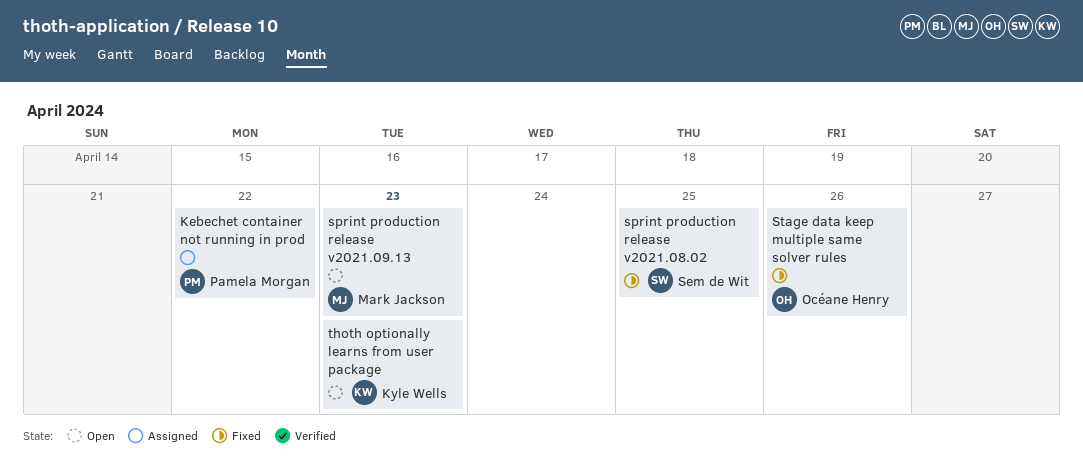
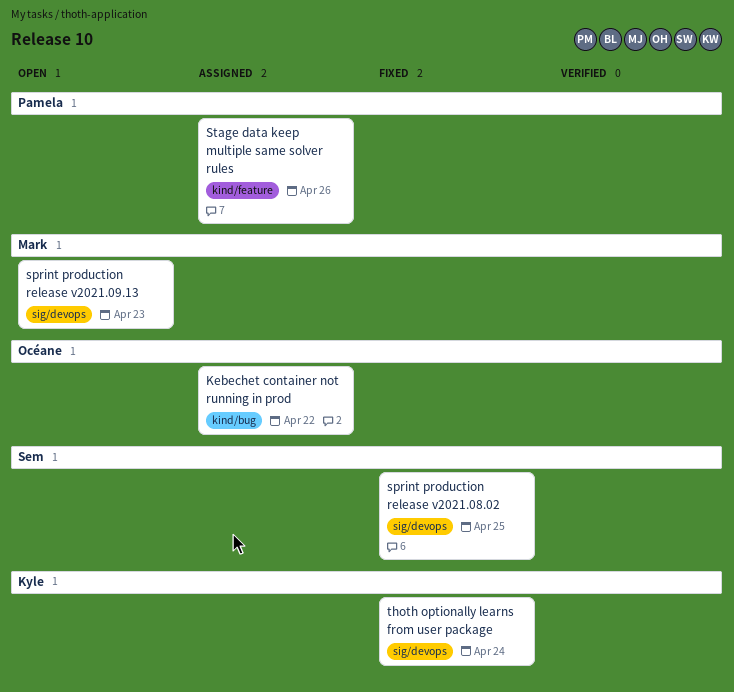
Kebechet container not running in prod, owner: Pamela Morgan -> Océane Henry
Stage data keep multiple same solver rules, status: Fixed -> Assigned
Stage data keep multiple same solver rules, owner: Océane Henry -> Pamela Morgan
thoth optionally learns from user package, status: Open -> Fixed
thoth optionally learns from user package, due: Apr 23 -> Apr 24

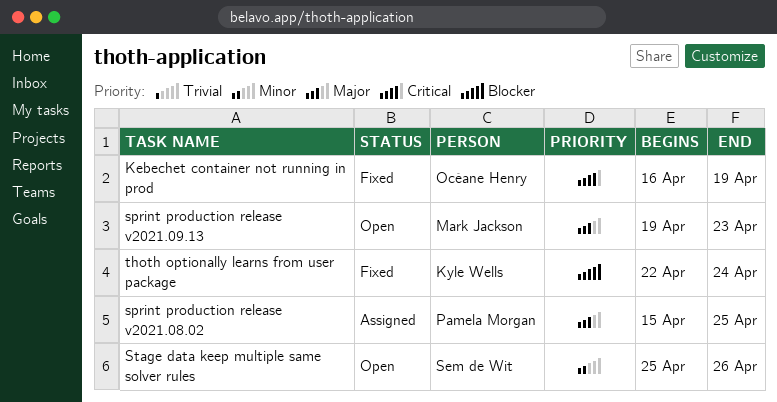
Kebechet container not running in prod, status: Assigned -> Fixed
Kebechet container not running in prod, due: Apr 22 -> Apr 19
sprint production release v2021.08.02, status: Fixed -> Assigned
sprint production release v2021.08.02, owner: Sem de Wit -> Pamela Morgan
Stage data keep multiple same solver rules, status: Assigned -> Open
Stage data keep multiple same solver rules, owner: Pamela Morgan -> Sem de Wit

